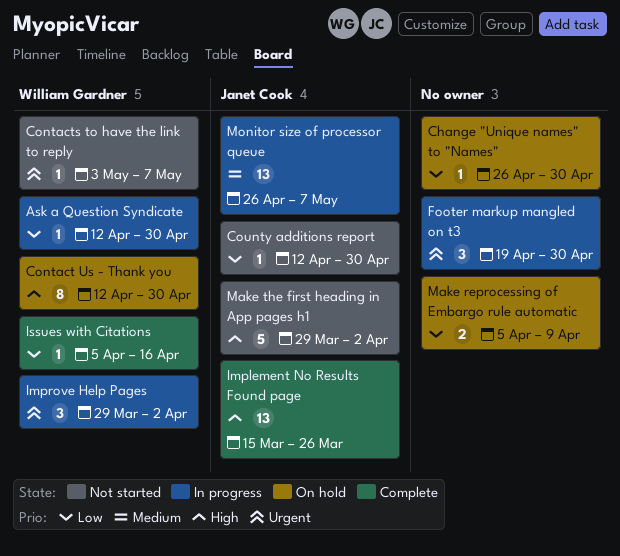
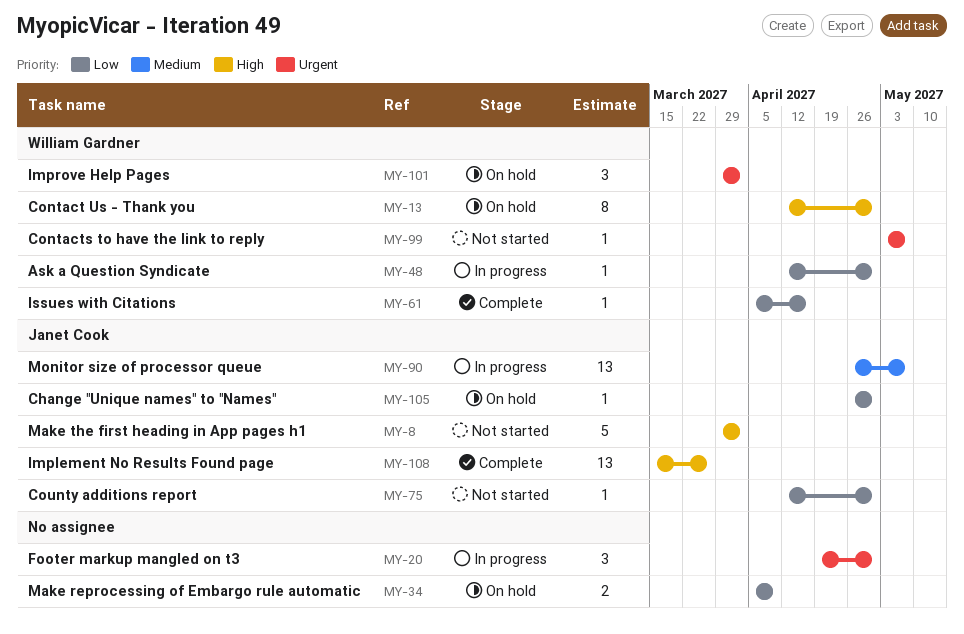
Change "Unique names" to "Names", owner: none -> Janet Cook
Improve Help Pages, status: In progress -> On hold

